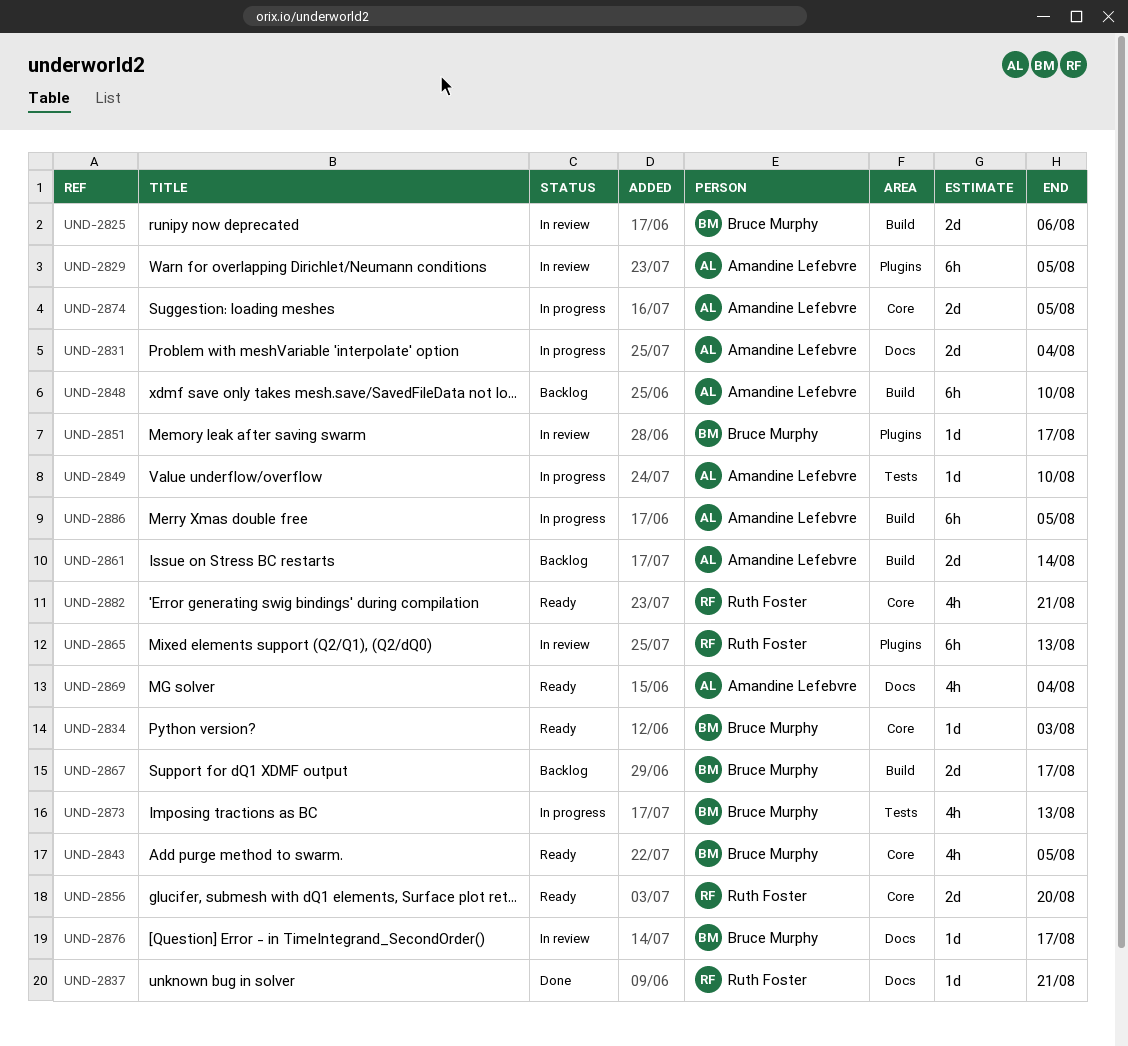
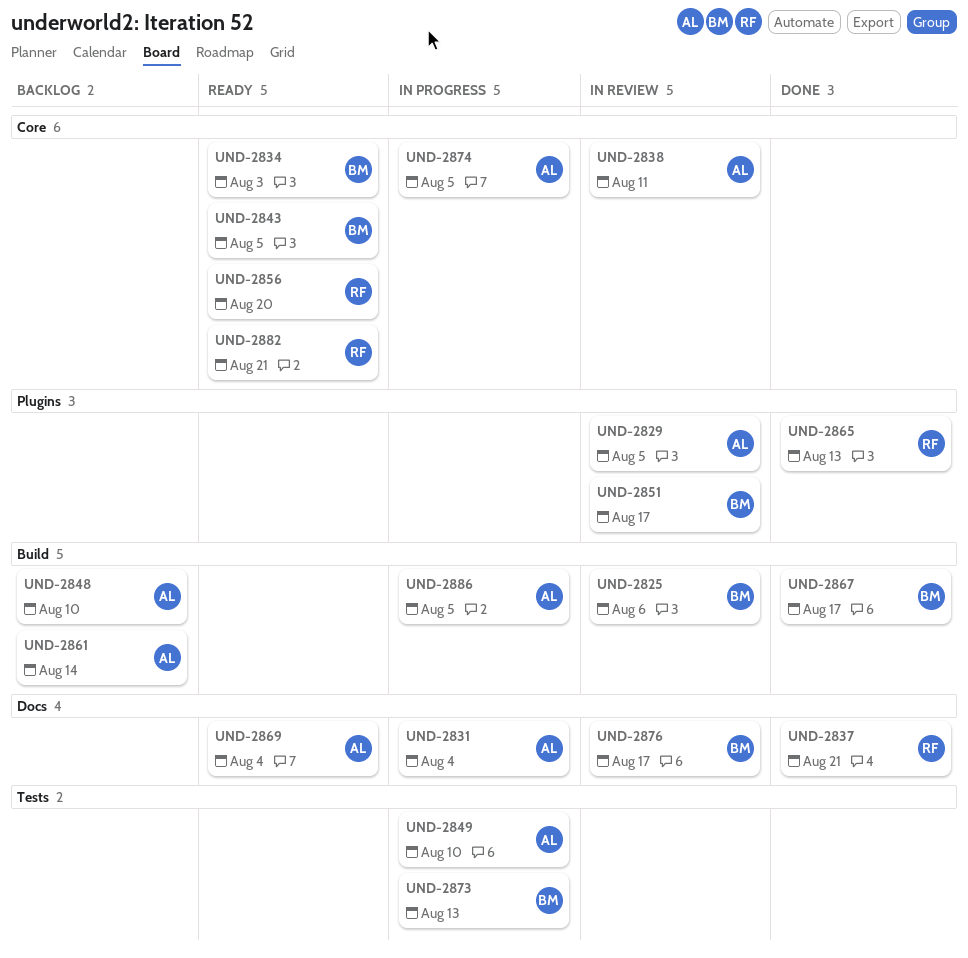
UND-2838: none -> present
UND-2865, status: In review -> Done
UND-2867, status: Backlog -> Done

